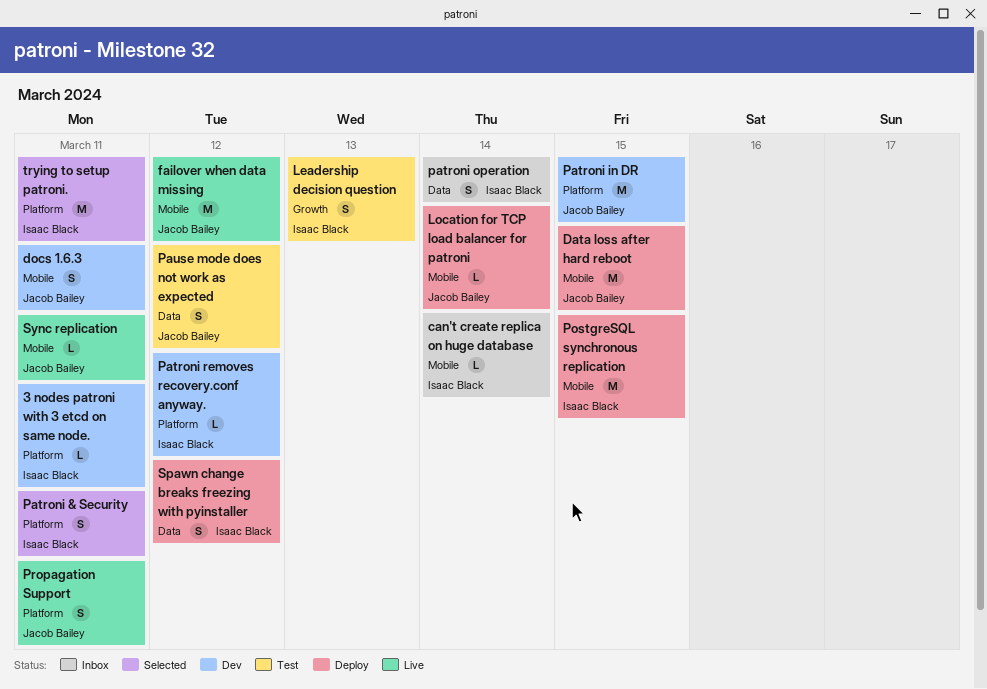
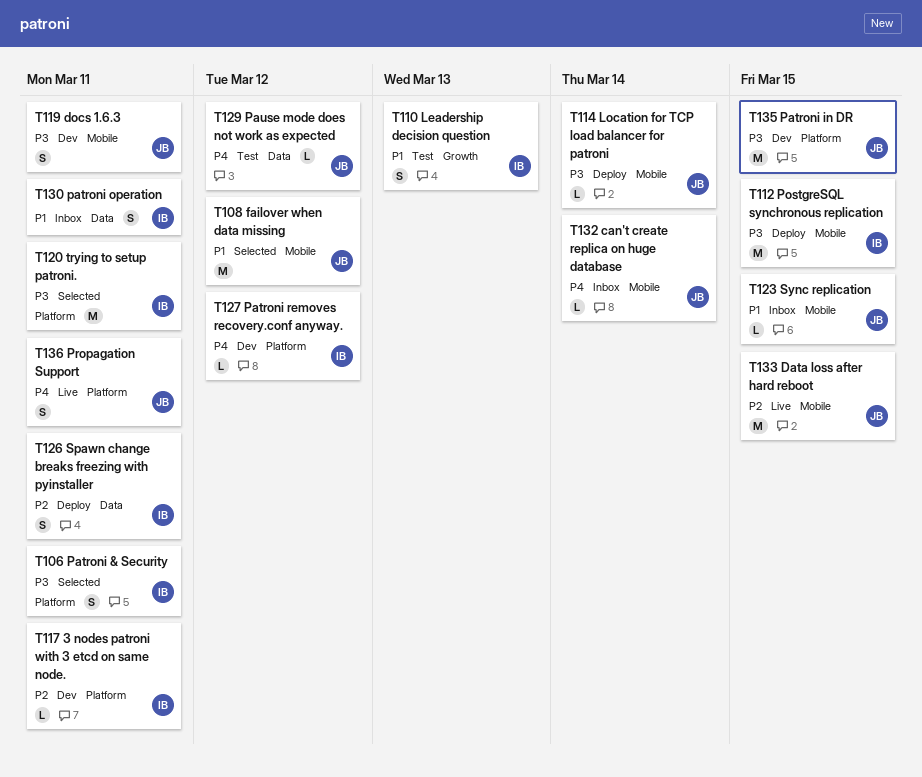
can't create replica on huge database, owner: Isaac Black -> Jacob Bailey
Data loss after hard reboot, status: Deploy -> Live
failover when data missing, status: Live -> Selected
patroni operation, due: Mar 14 -> Mar 11
Pause mode does not work as expected, estimate: S -> L
Spawn change breaks freezing with pyinstaller, due: Mar 12 -> Mar 11
Sync replication, status: Live -> Inbox
Sync replication, due: Mar 11 -> Mar 15

